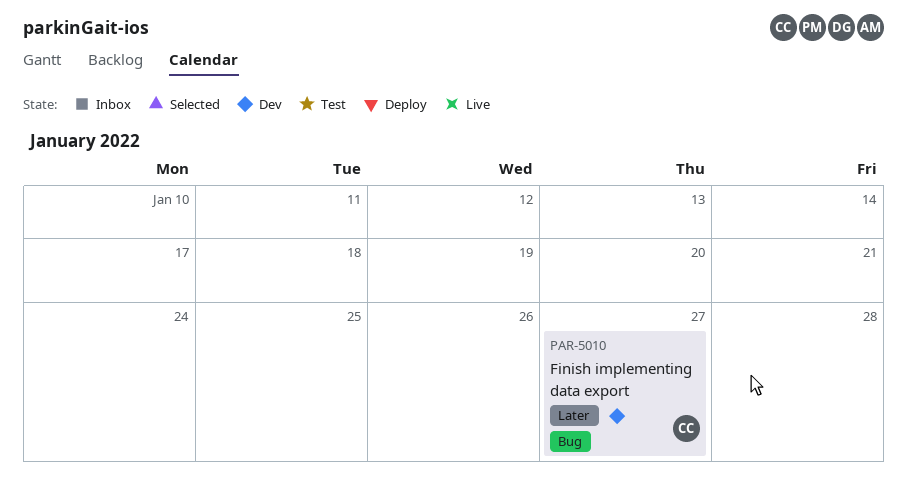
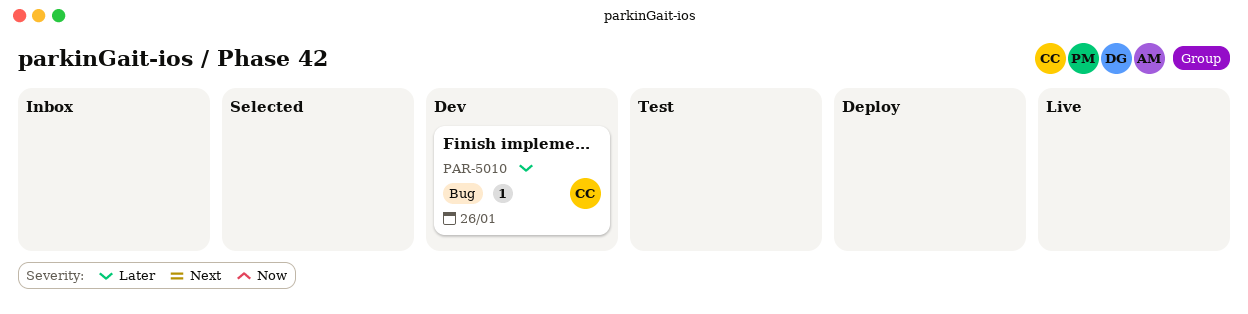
PAR-5010, due: Jan 27 -> Jan 26

